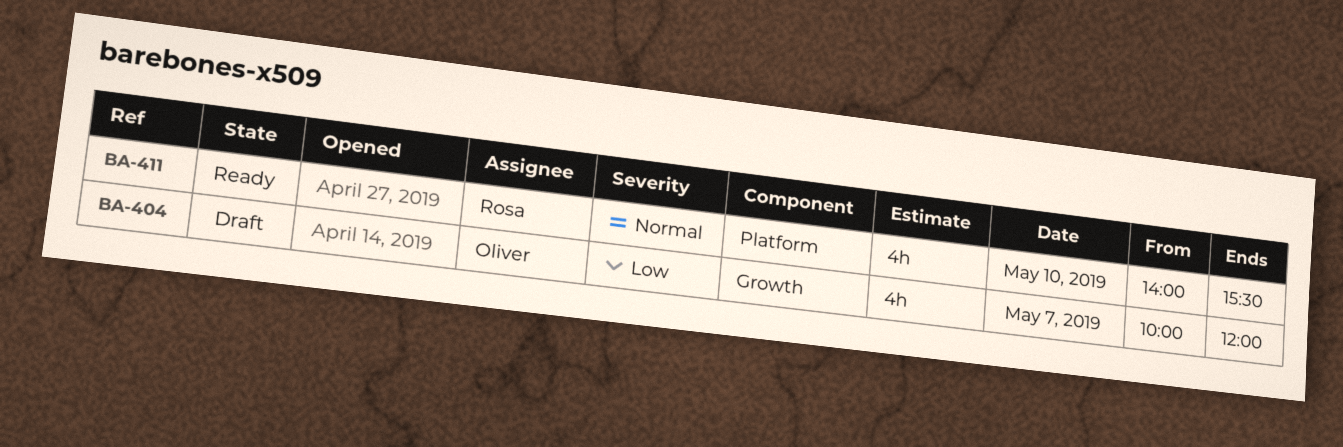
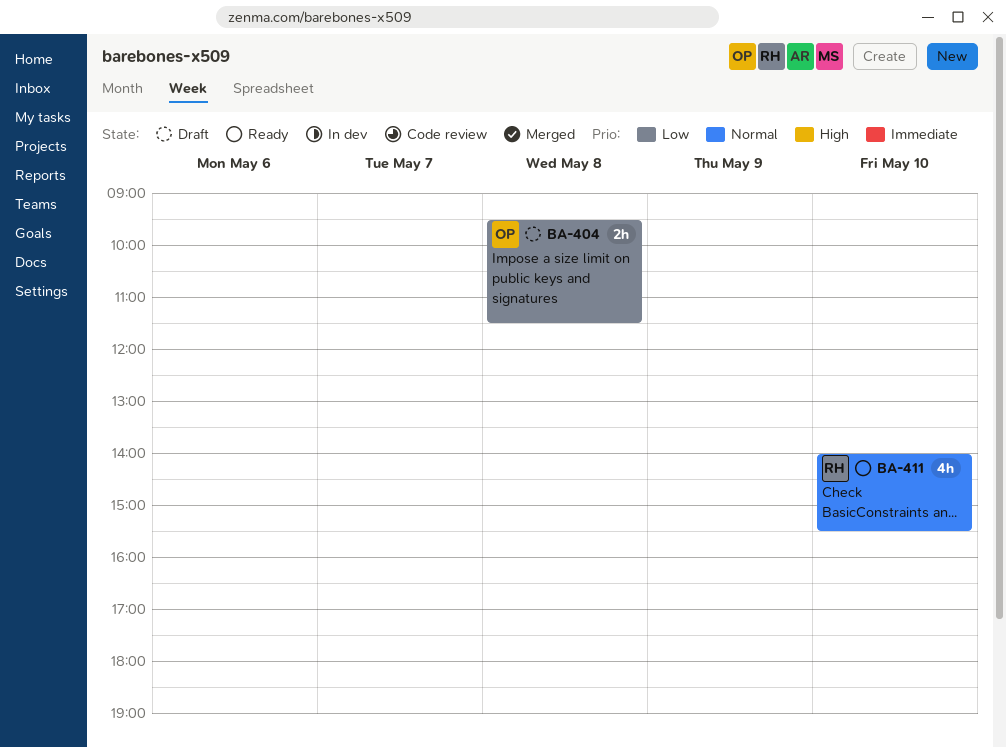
BA-404, estimate: 4h -> 2h
BA-404, day: May 7 -> May 8
BA-404, begins: 10:00 -> 09:30
BA-404, ends: 12:00 -> 11:30

